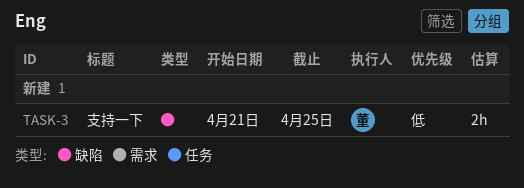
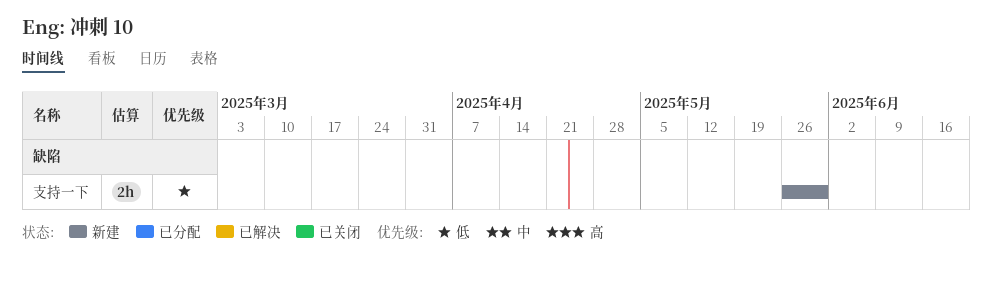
支持一下, start: Apr 21 -> May 26
支持一下, due: Apr 25 -> May 30

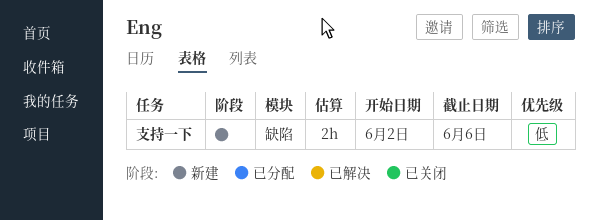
支持一下, start: May 26 -> Jun 2
支持一下, due: May 30 -> Jun 6

